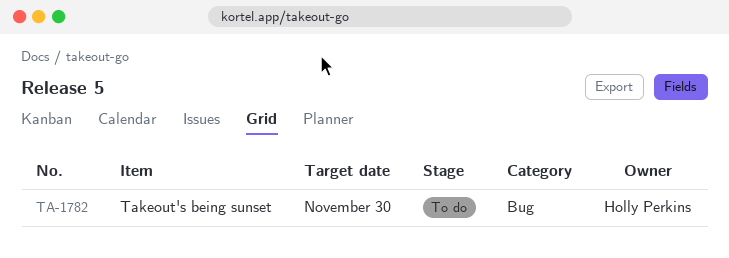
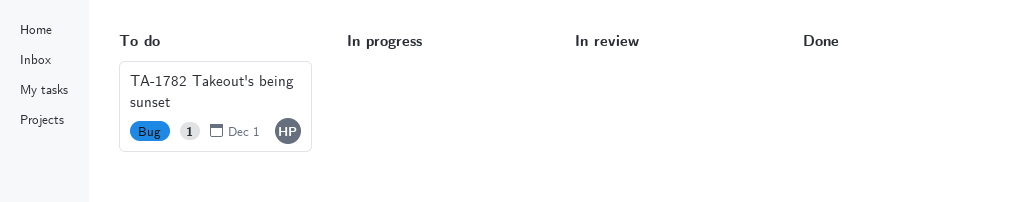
TA-1782, due: Nov 30 -> Dec 1

